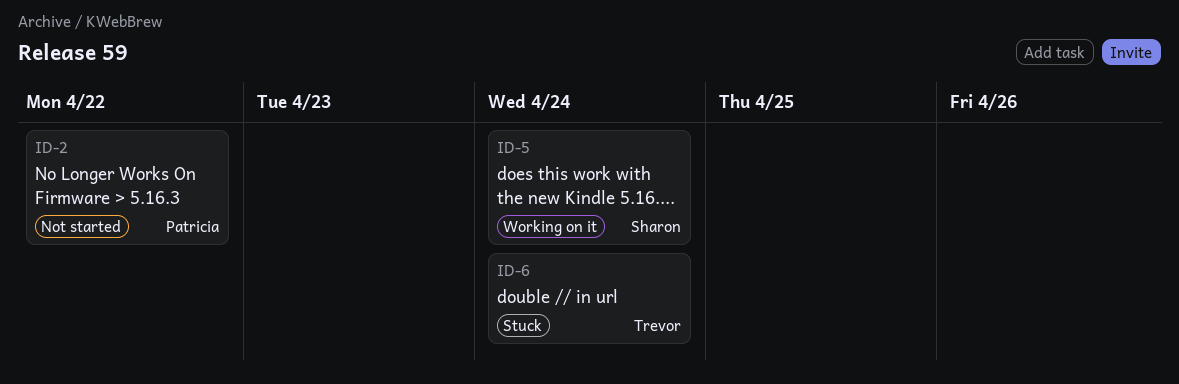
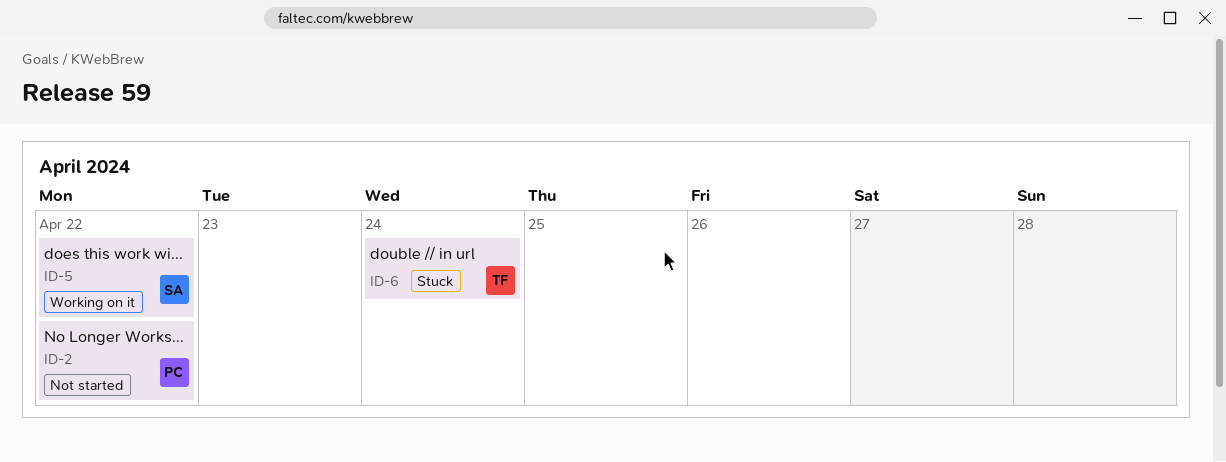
ID-5, due: Apr 24 -> Apr 22

